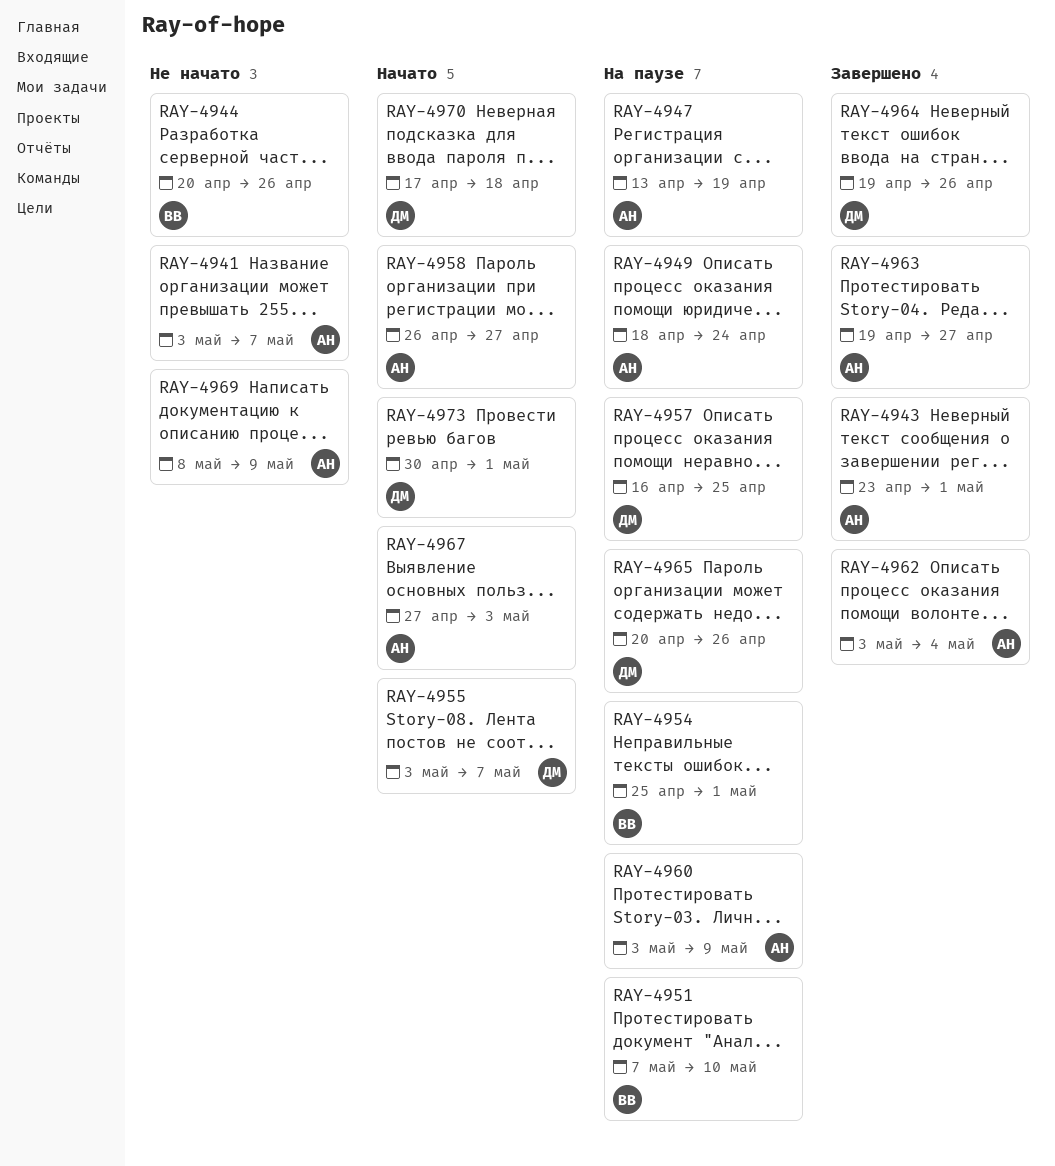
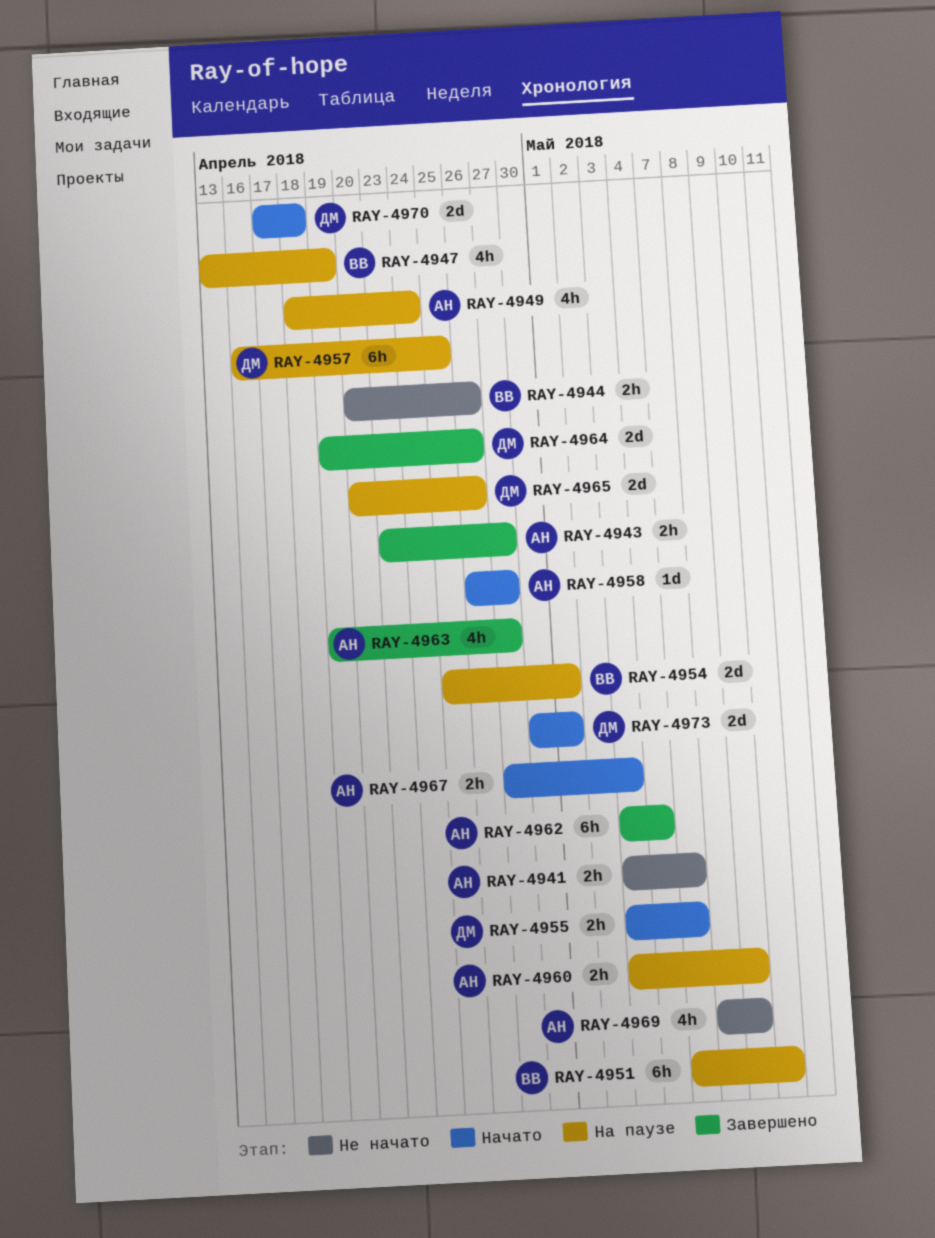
RAY-4943, due: May 1 -> Apr 27
RAY-4947, owner: АН -> ВВ

